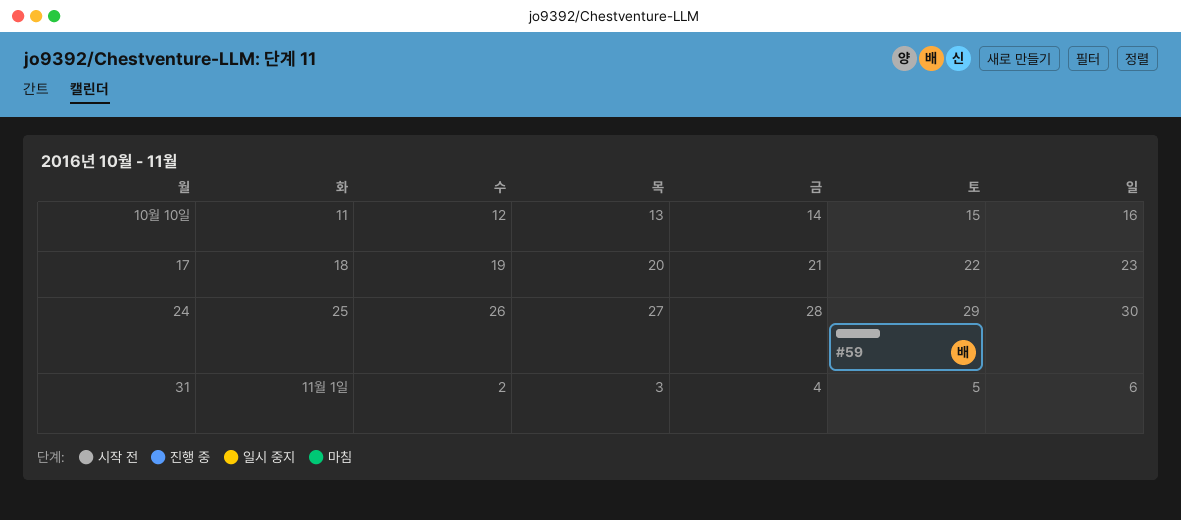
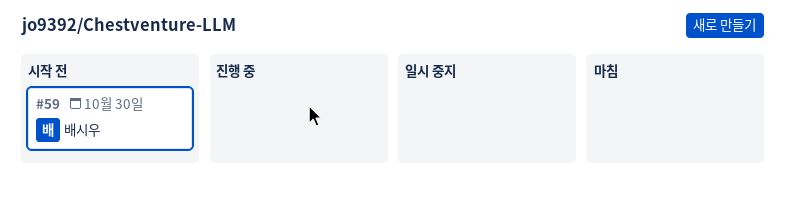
#59, due: Oct 29 -> Oct 30

